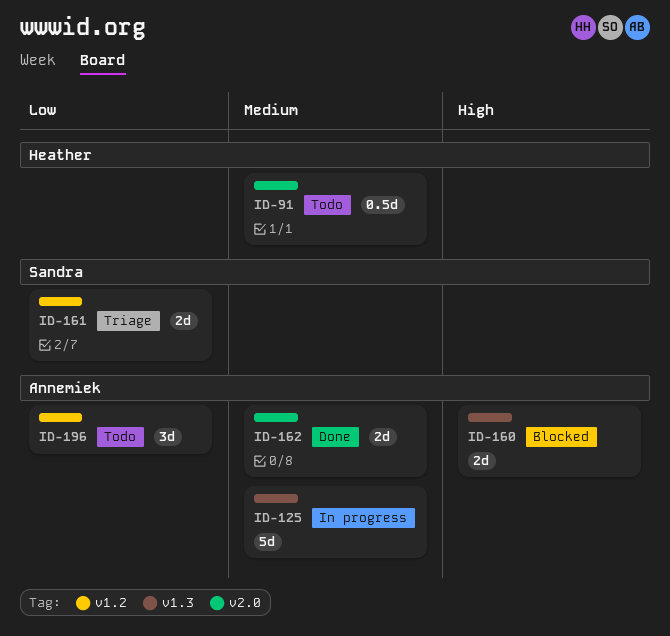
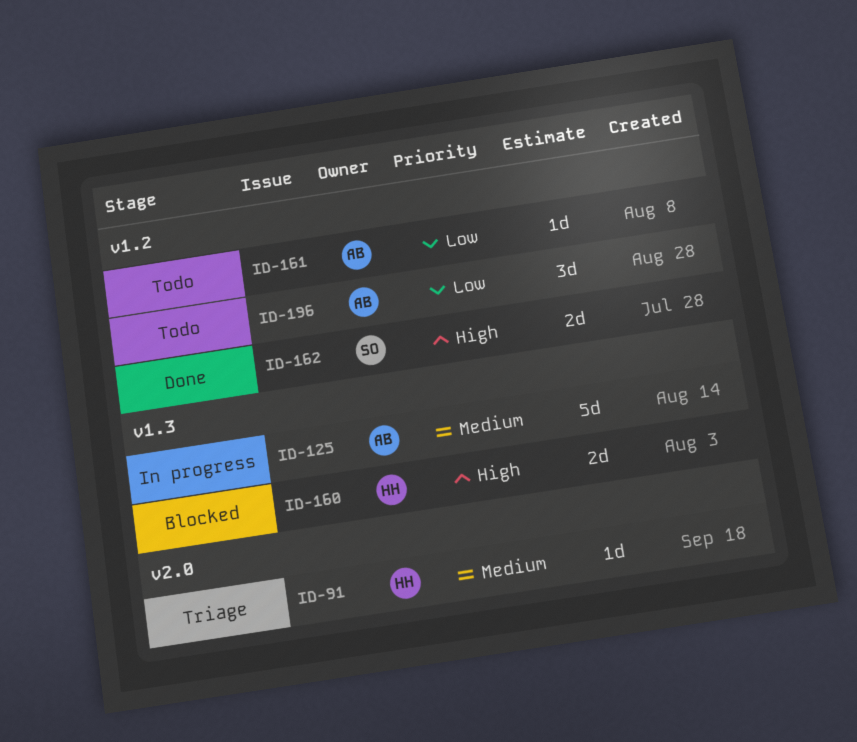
ID-91, status: Todo -> Triage
ID-91, estimate: 0.5d -> 1d
ID-160, owner: Annemiek -> Heather
ID-161, status: Triage -> Todo
ID-161, owner: Sandra -> Annemiek
ID-161, estimate: 2d -> 1d
ID-162, owner: Annemiek -> Sandra
ID-162, priority: Medium -> High
ID-162, label: v2.0 -> v1.2

